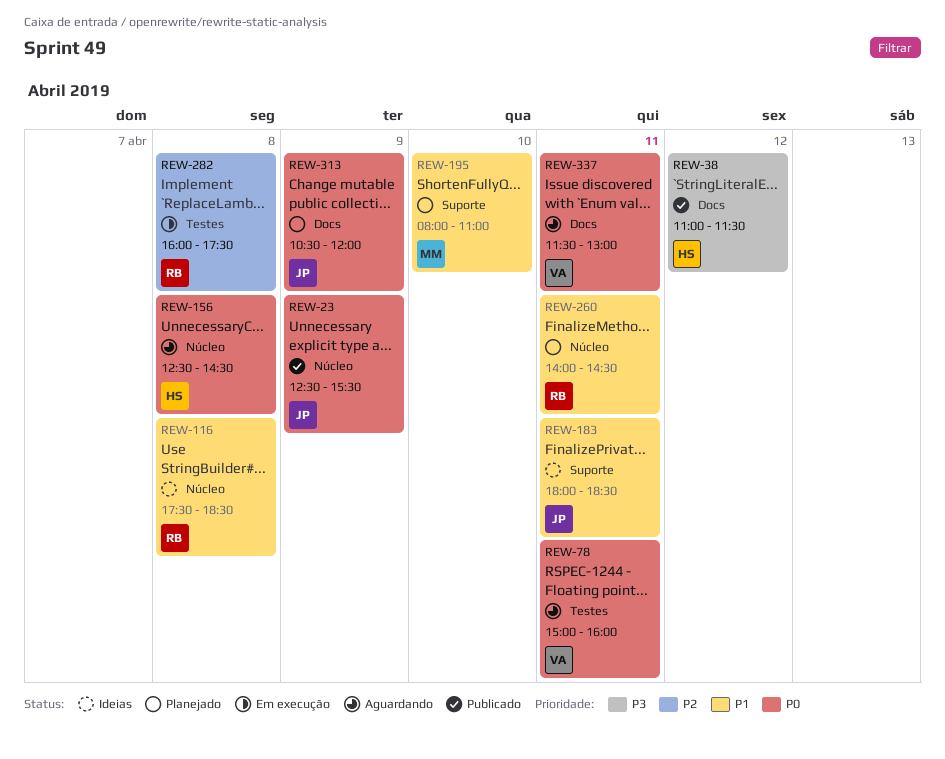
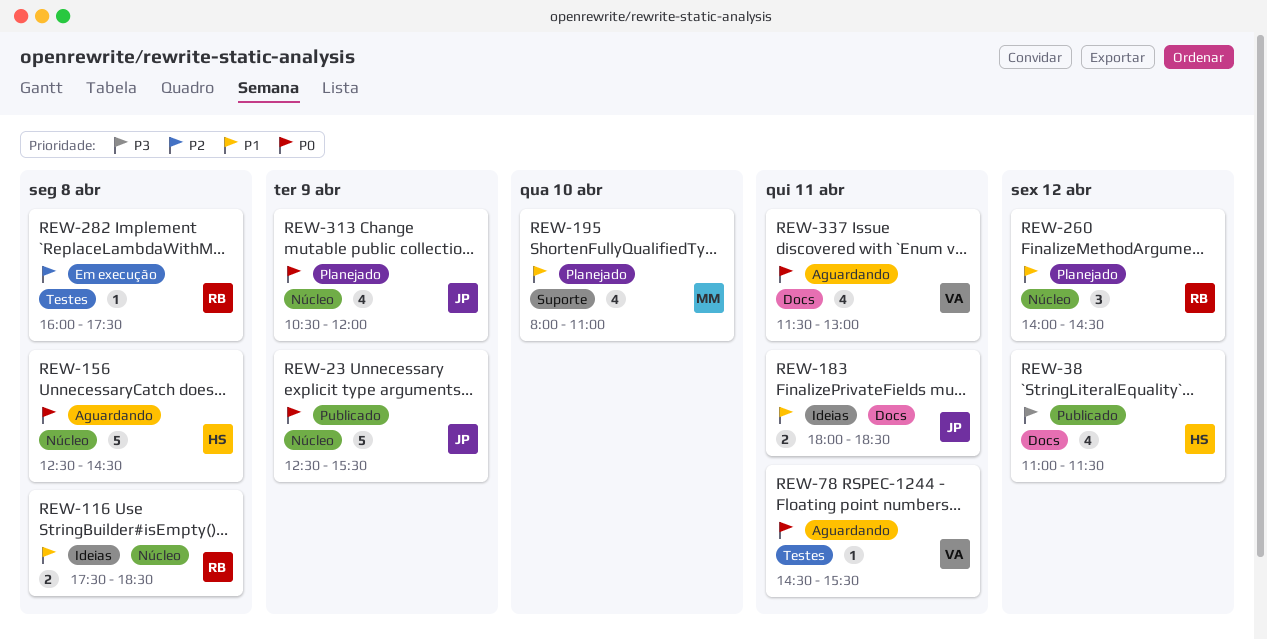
REW-78, begins: 15:00 -> 14:30
REW-78, ends: 16:00 -> 15:30
REW-183, label: Suporte -> Docs
REW-260, day: Apr 11 -> Apr 12
REW-313, label: Docs -> Núcleo

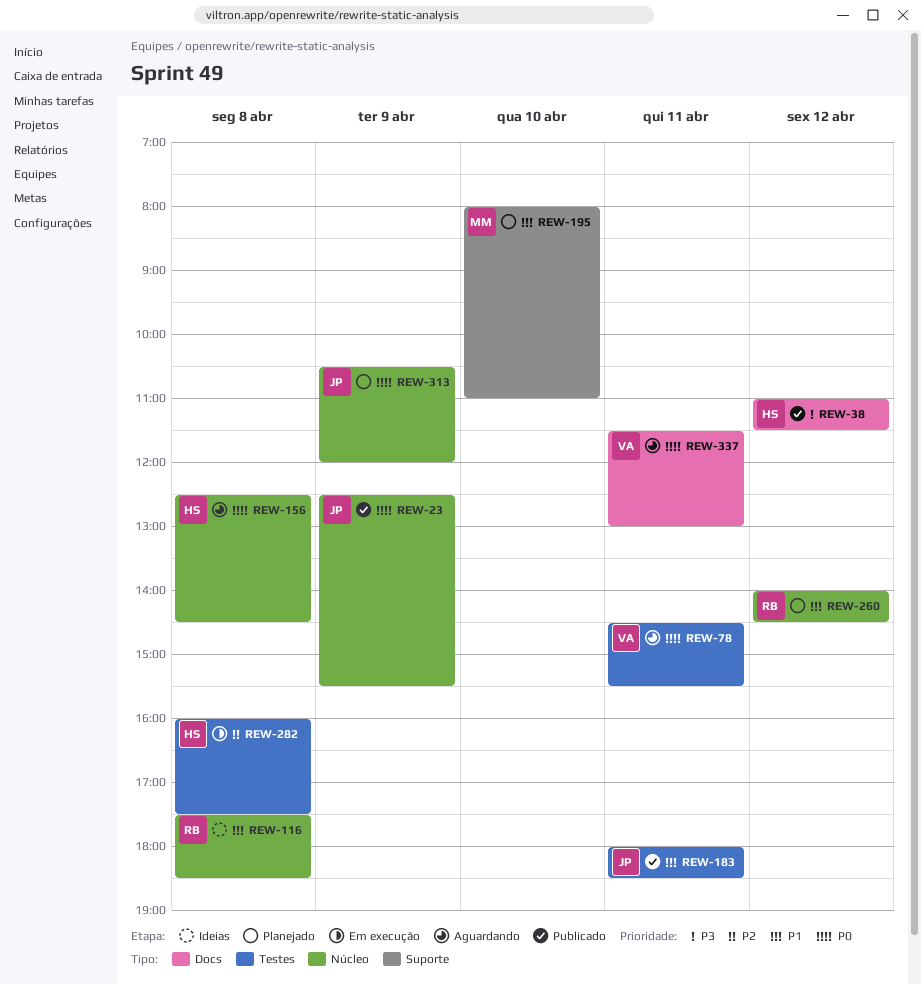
REW-183, status: Ideias -> Publicado
REW-183, label: Docs -> Testes
REW-282, owner: RB -> HS

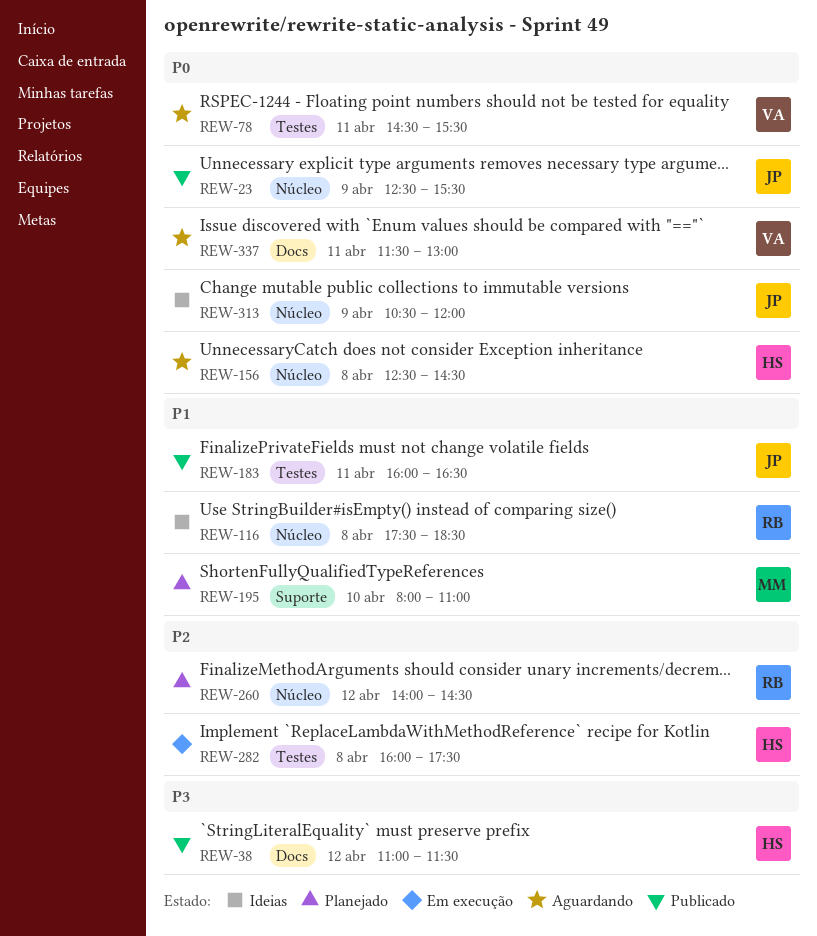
REW-183, begins: 18:00 -> 16:00
REW-183, ends: 18:30 -> 16:30
REW-260, priority: P1 -> P2
REW-313, status: Planejado -> Ideias

